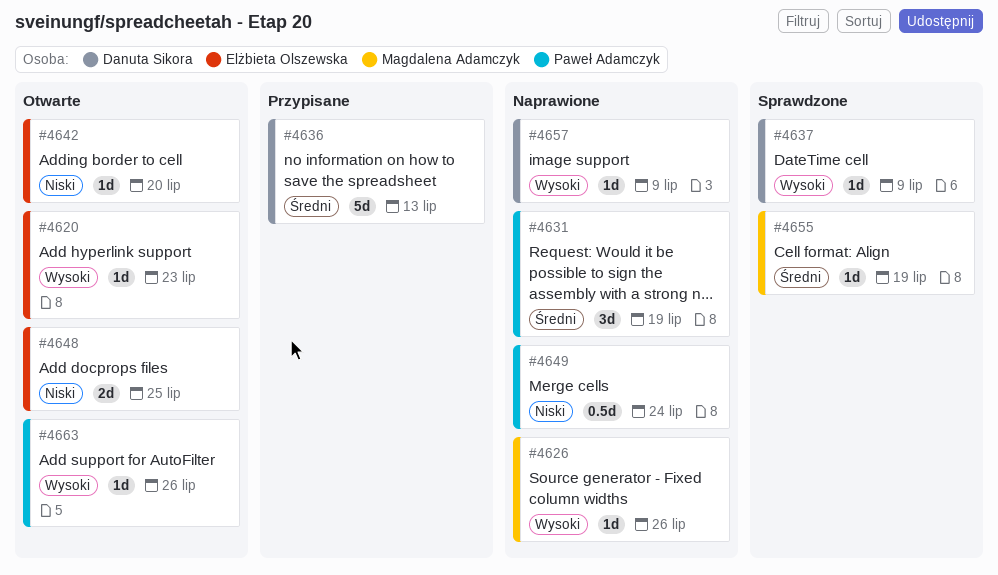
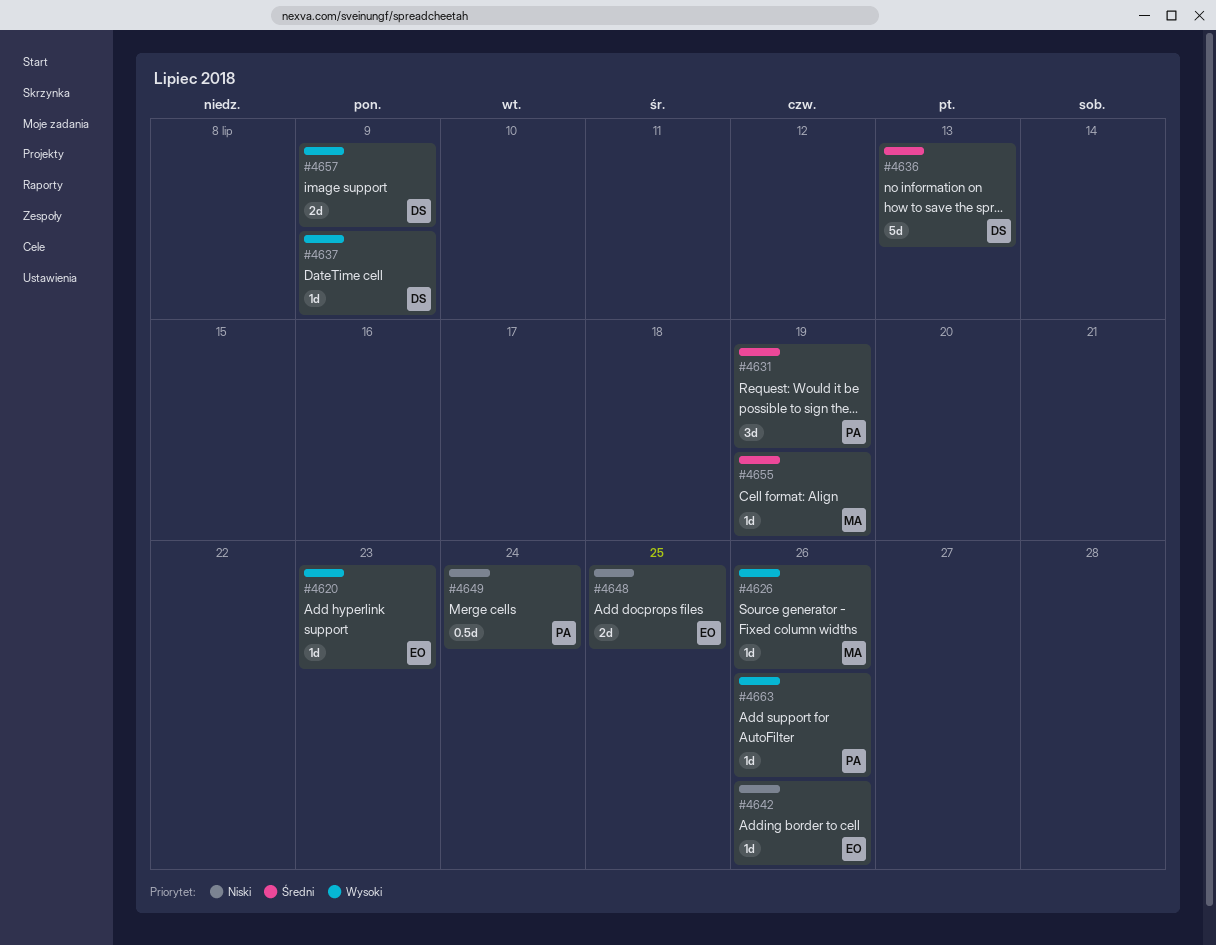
#4642, due: Jul 20 -> Jul 26
#4657, estimate: 1d -> 2d

